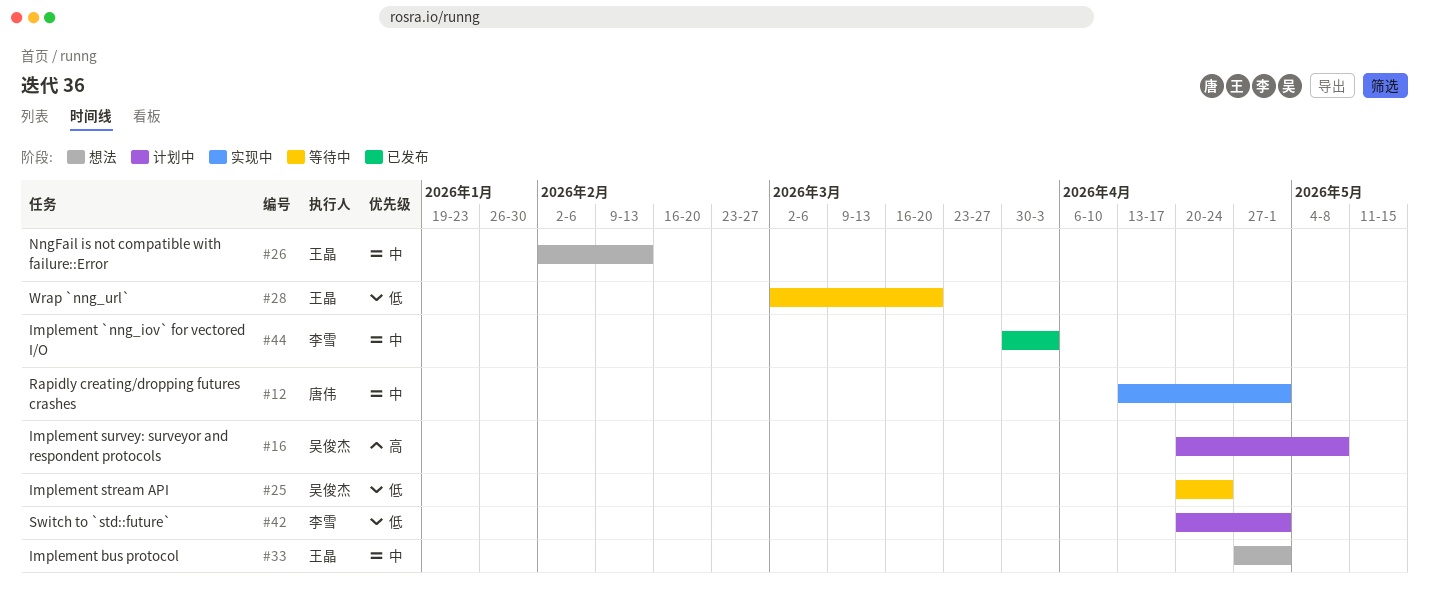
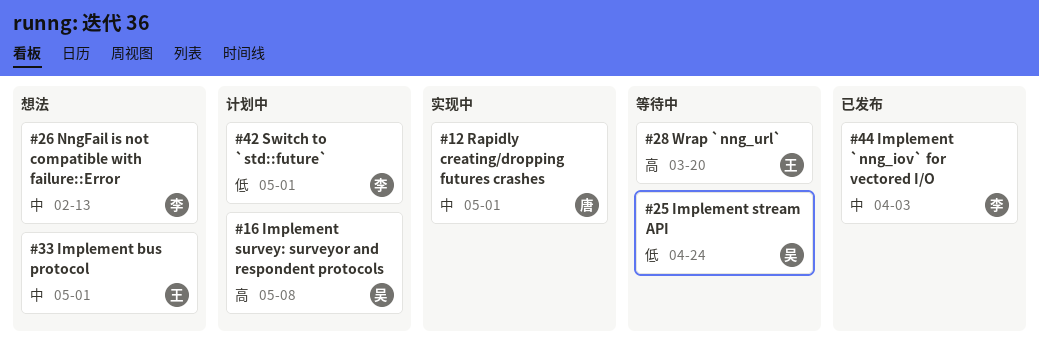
#26, owner: 王晶 -> 李雪
#28, priority: 低 -> 高

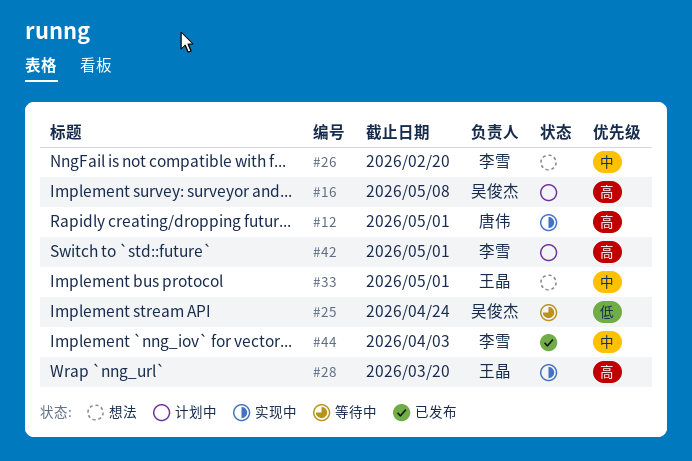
#12, priority: 中 -> 高
#26, due: Feb 13 -> Feb 20
#28, status: 等待中 -> 实现中
#42, priority: 低 -> 高

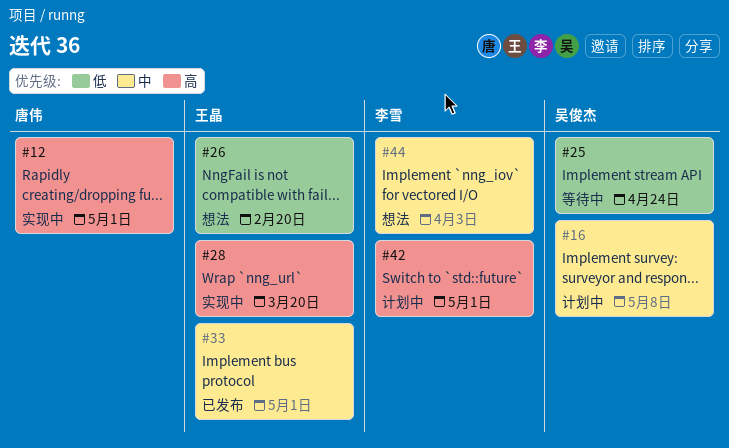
#16, priority: 高 -> 中
#26, owner: 李雪 -> 王晶
#26, priority: 中 -> 低
#33, status: 想法 -> 已发布
#44, status: 已发布 -> 想法

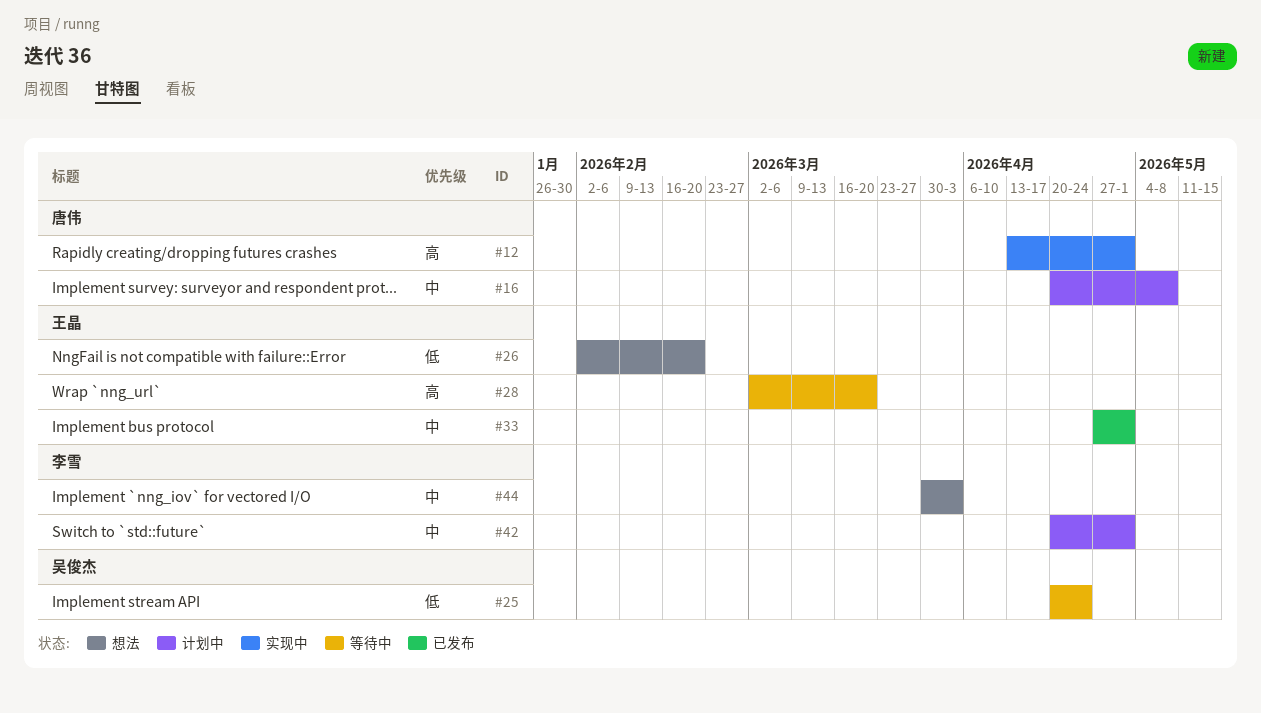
#16, owner: 吴俊杰 -> 唐伟
#28, status: 实现中 -> 等待中
#42, priority: 高 -> 中

